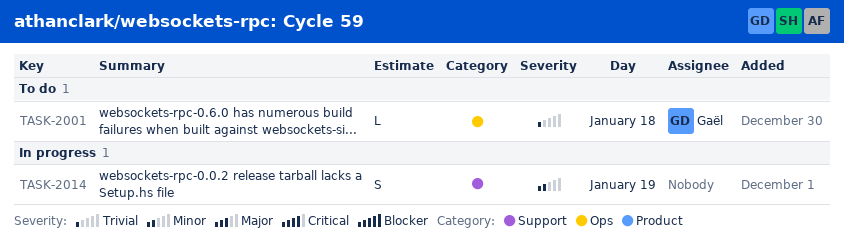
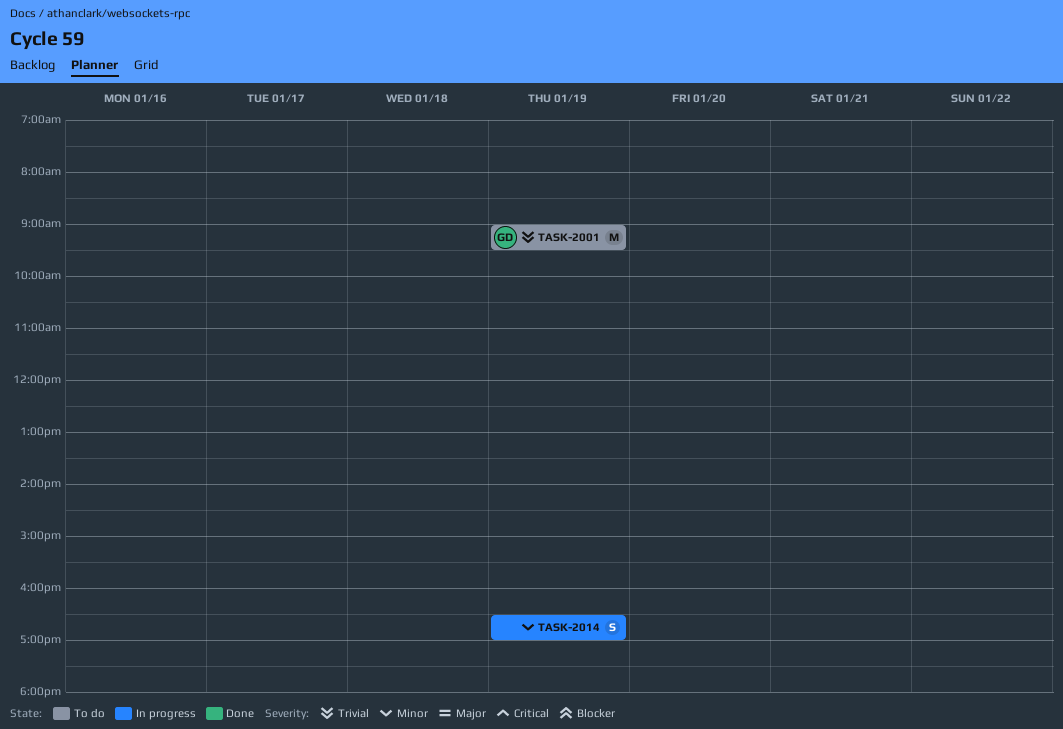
TASK-2001, estimate: L -> M
TASK-2001, day: Jan 18 -> Jan 19

